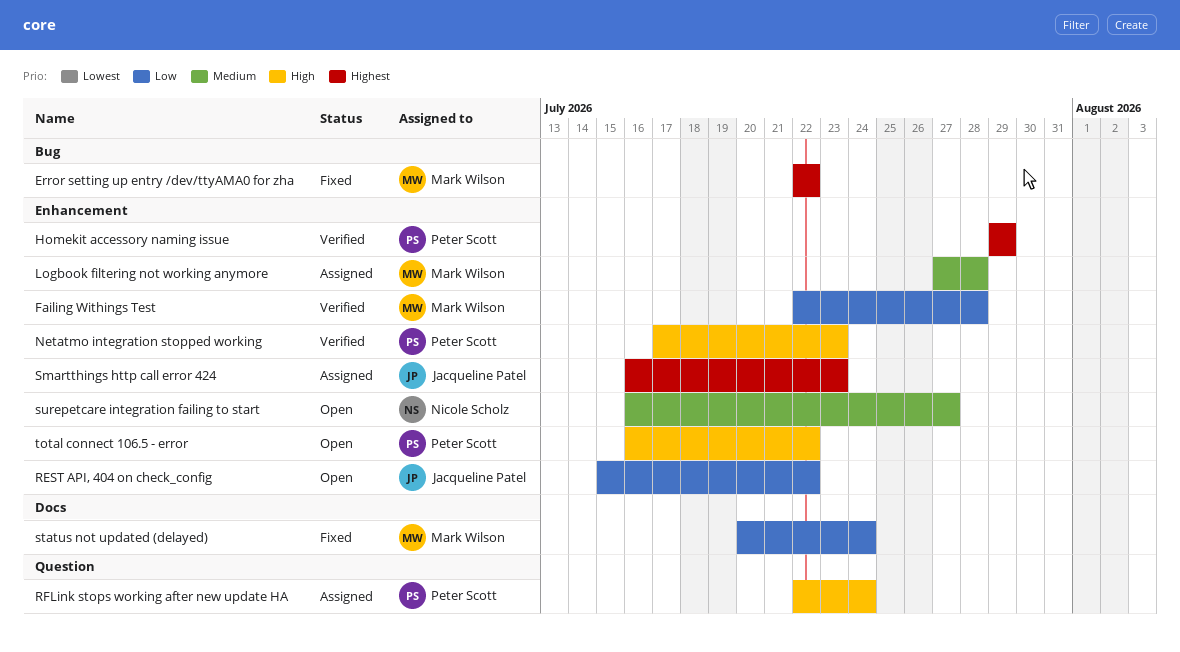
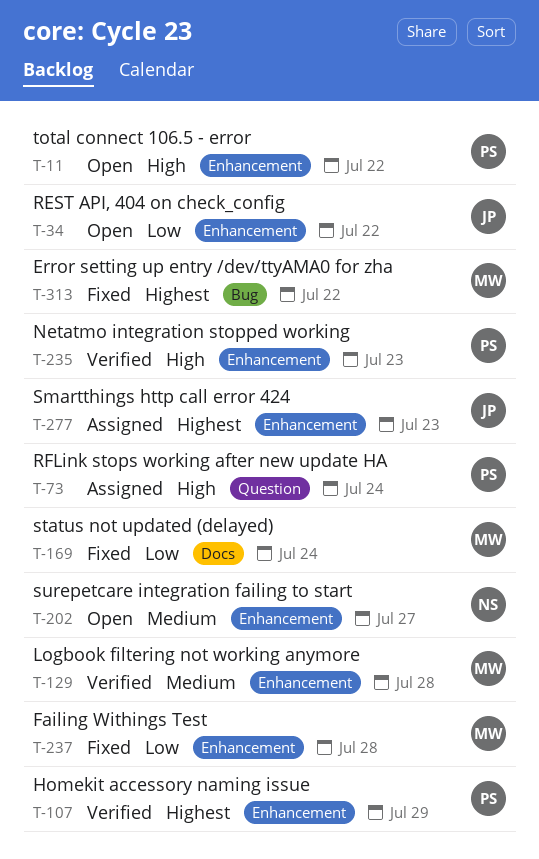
Failing Withings Test, status: Verified -> Fixed
Logbook filtering not working anymore, status: Assigned -> Verified

